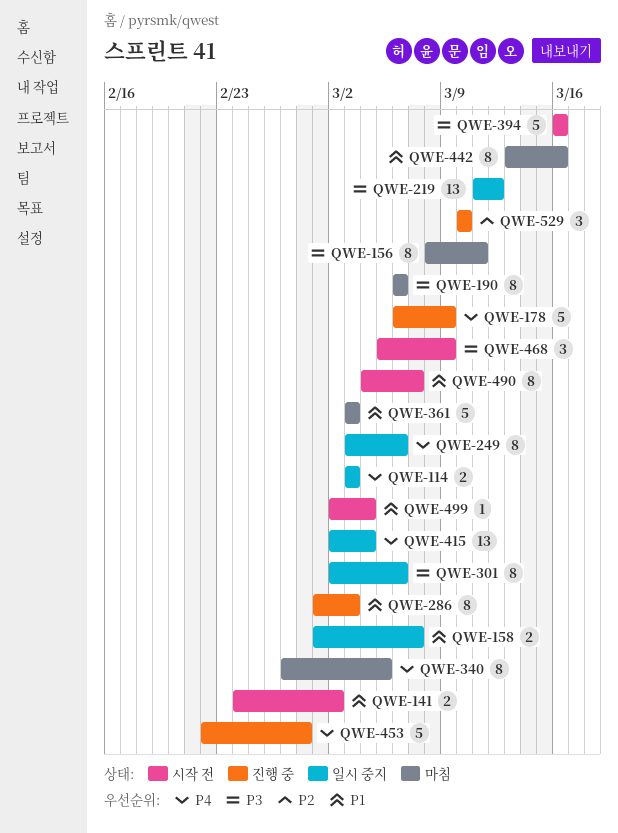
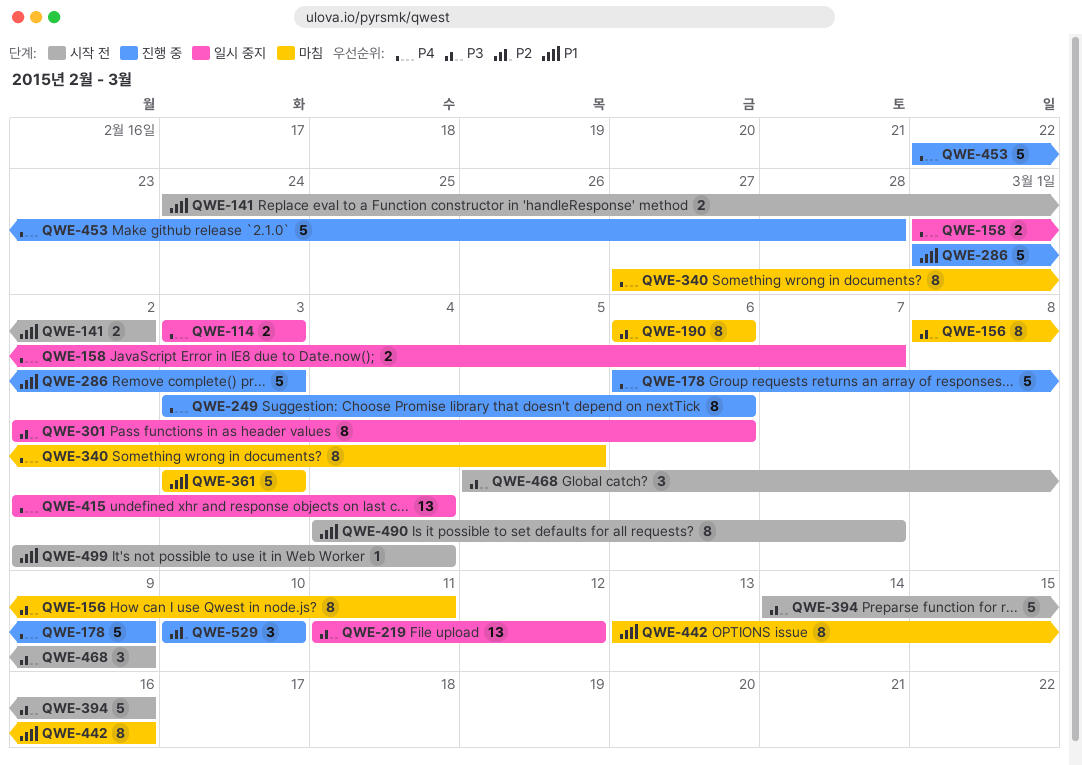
QWE-158, priority: P1 -> P4
QWE-249, status: 일시 중지 -> 진행 중
QWE-286, estimate: 8 -> 5
QWE-394, start: Mar 16 -> Mar 14

